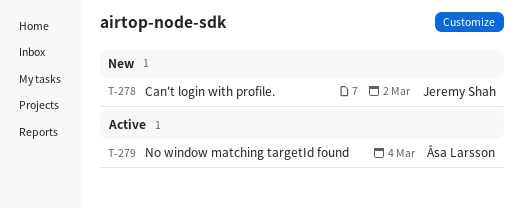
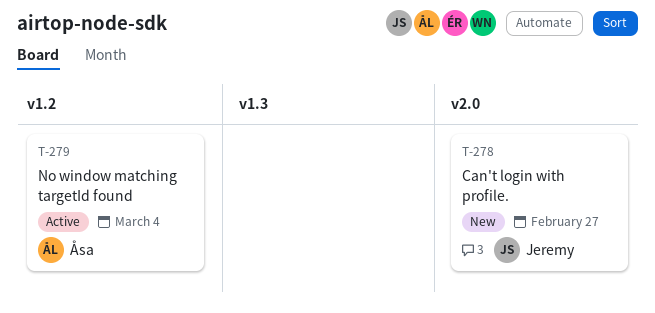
T-278, due: Mar 2 -> Feb 27

